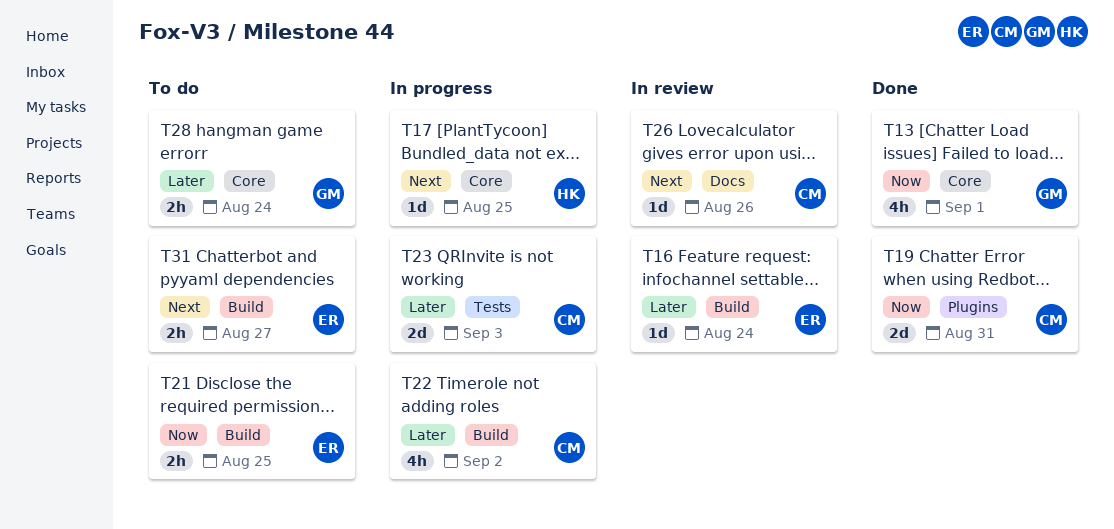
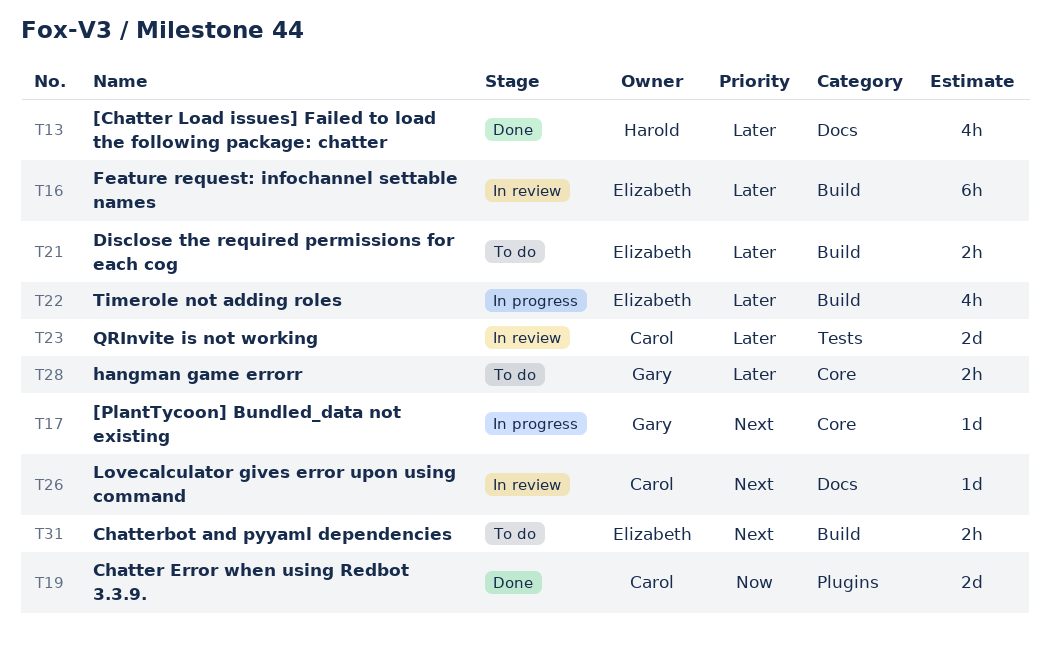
T13, owner: Gary -> Harold
T13, priority: Now -> Later
T13, label: Core -> Docs
T16, estimate: 1d -> 6h
T17, owner: Harold -> Gary
T21, priority: Now -> Later
T22, owner: Carol -> Elizabeth
T23, status: In progress -> In review

